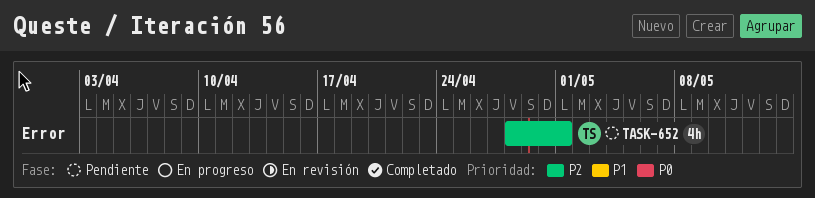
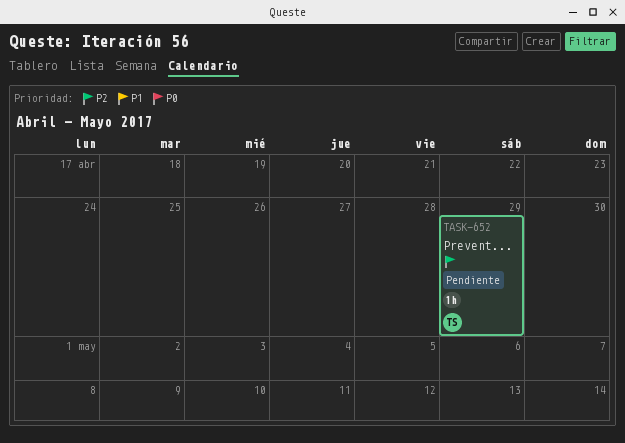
TASK-652, estimate: 4h -> 1h
TASK-652, due: May 1 -> Apr 29

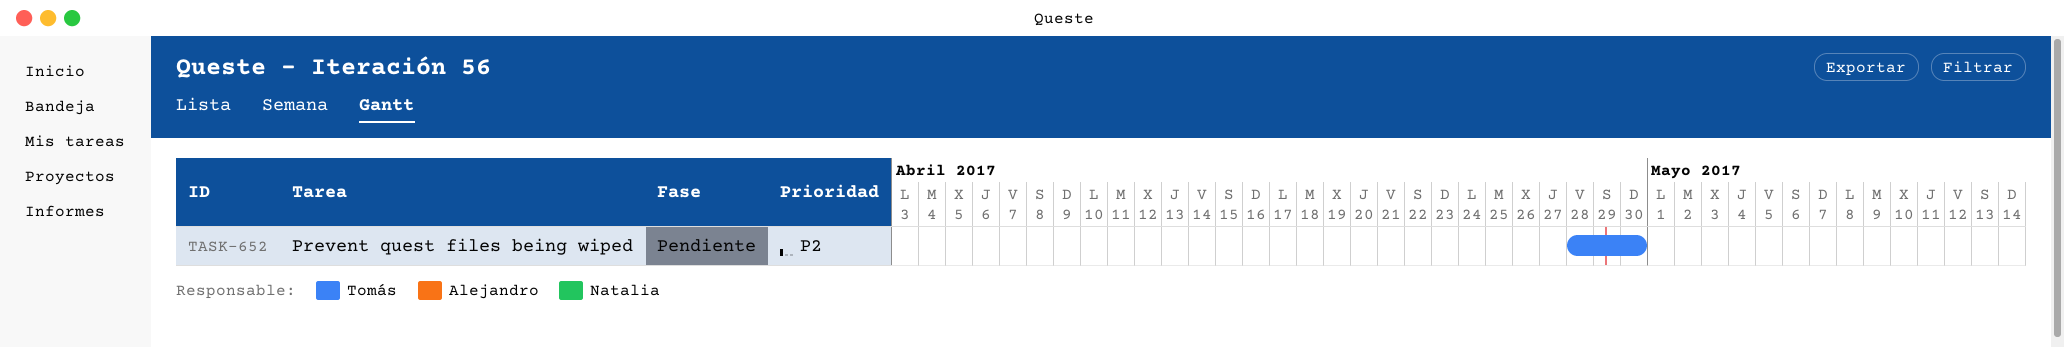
TASK-652, due: Apr 29 -> Apr 30

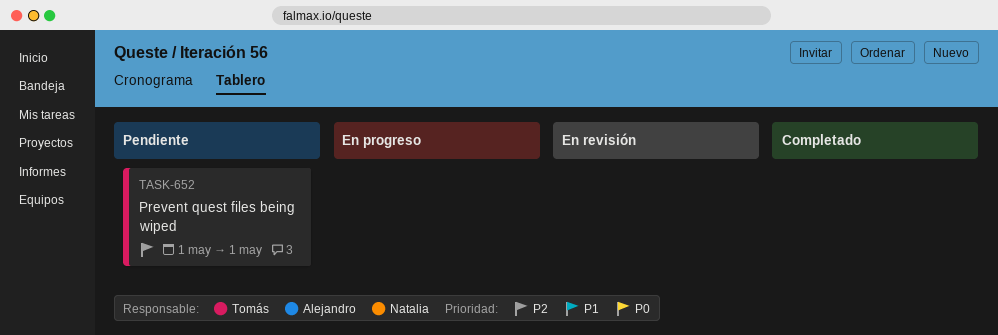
TASK-652, start: Apr 28 -> May 1
TASK-652, due: Apr 30 -> May 1

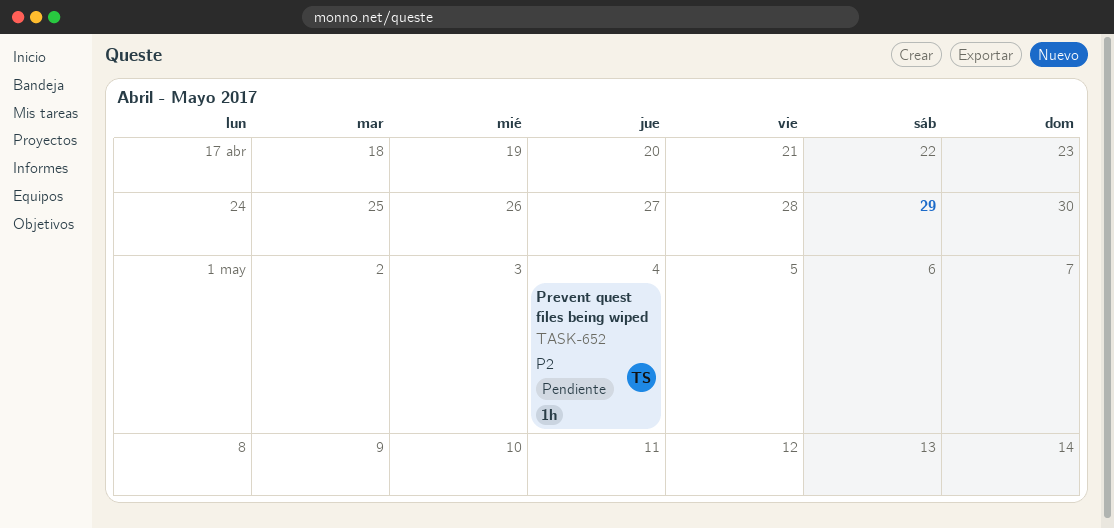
TASK-652, due: May 1 -> May 4

